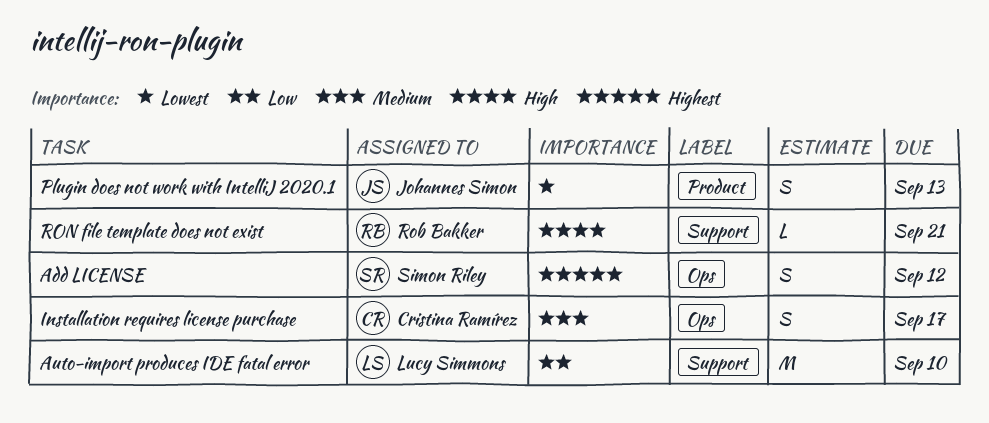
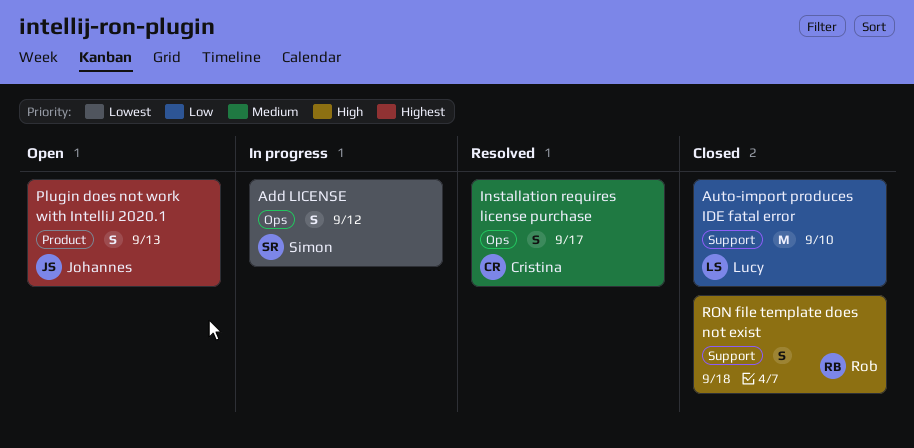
Add LICENSE, priority: Highest -> Lowest
Plugin does not work with IntelliJ 2020.1, priority: Lowest -> Highest
RON file template does not exist, estimate: L -> S
RON file template does not exist, due: Sep 21 -> Sep 18

